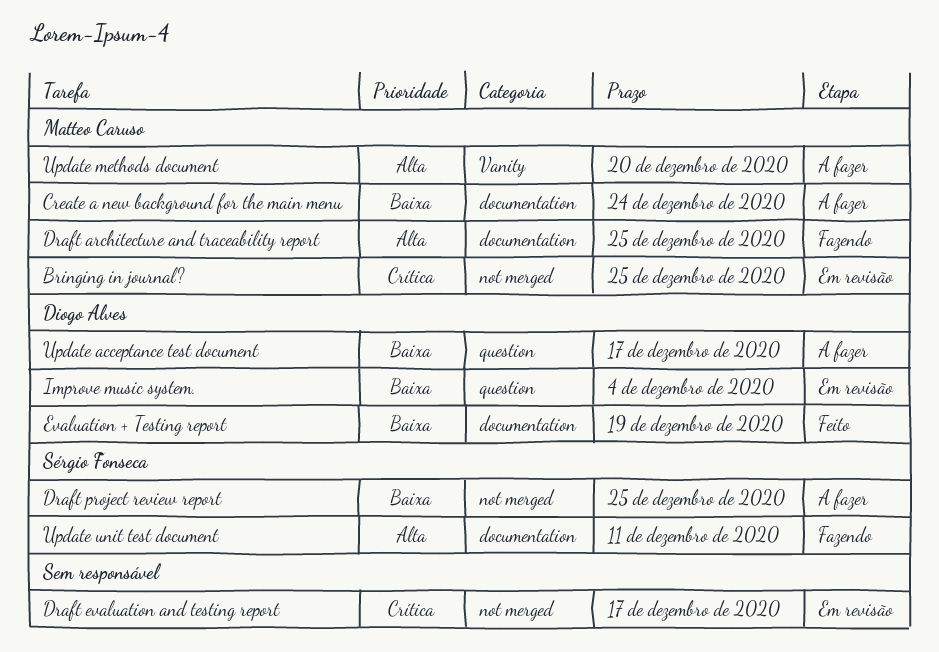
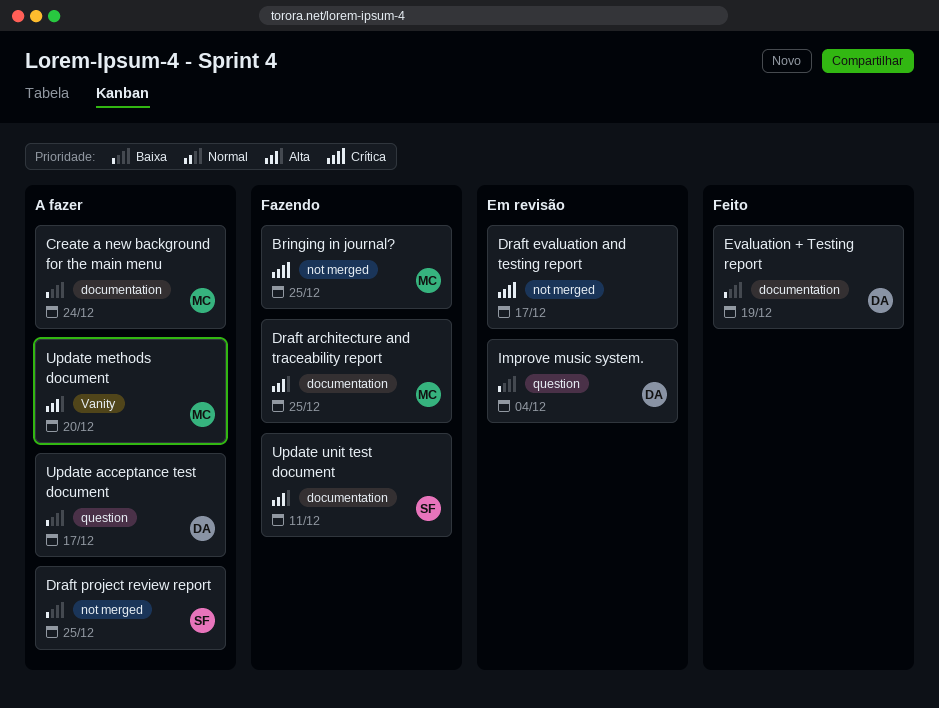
Bringing in journal?, status: Em revisão -> Fazendo

